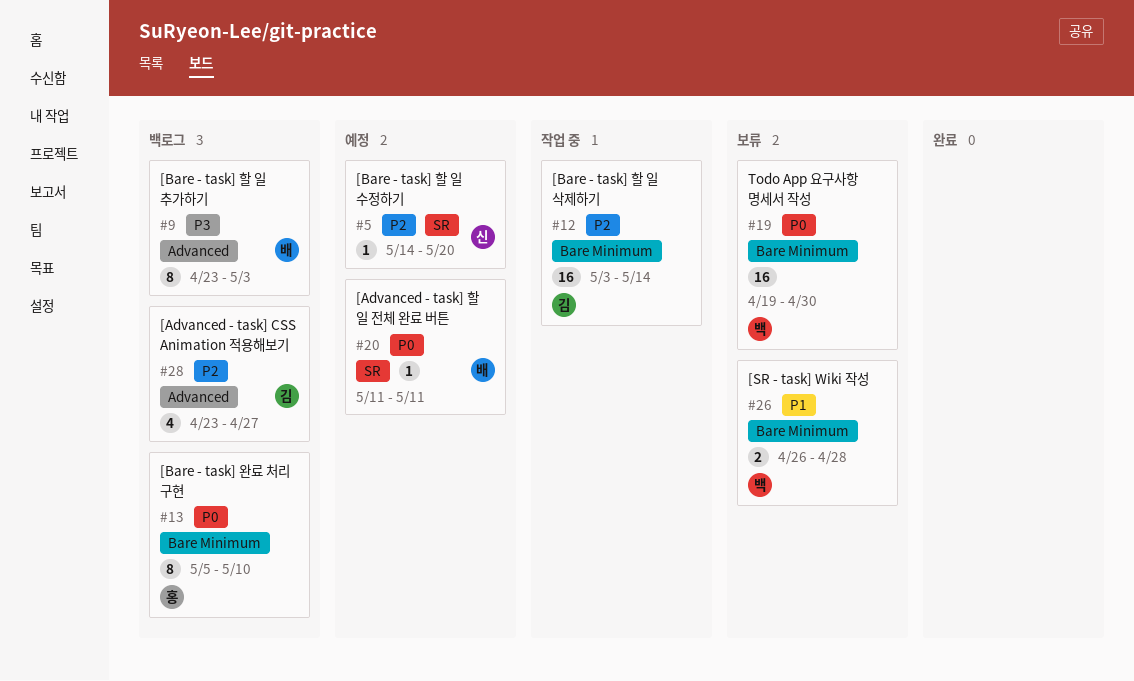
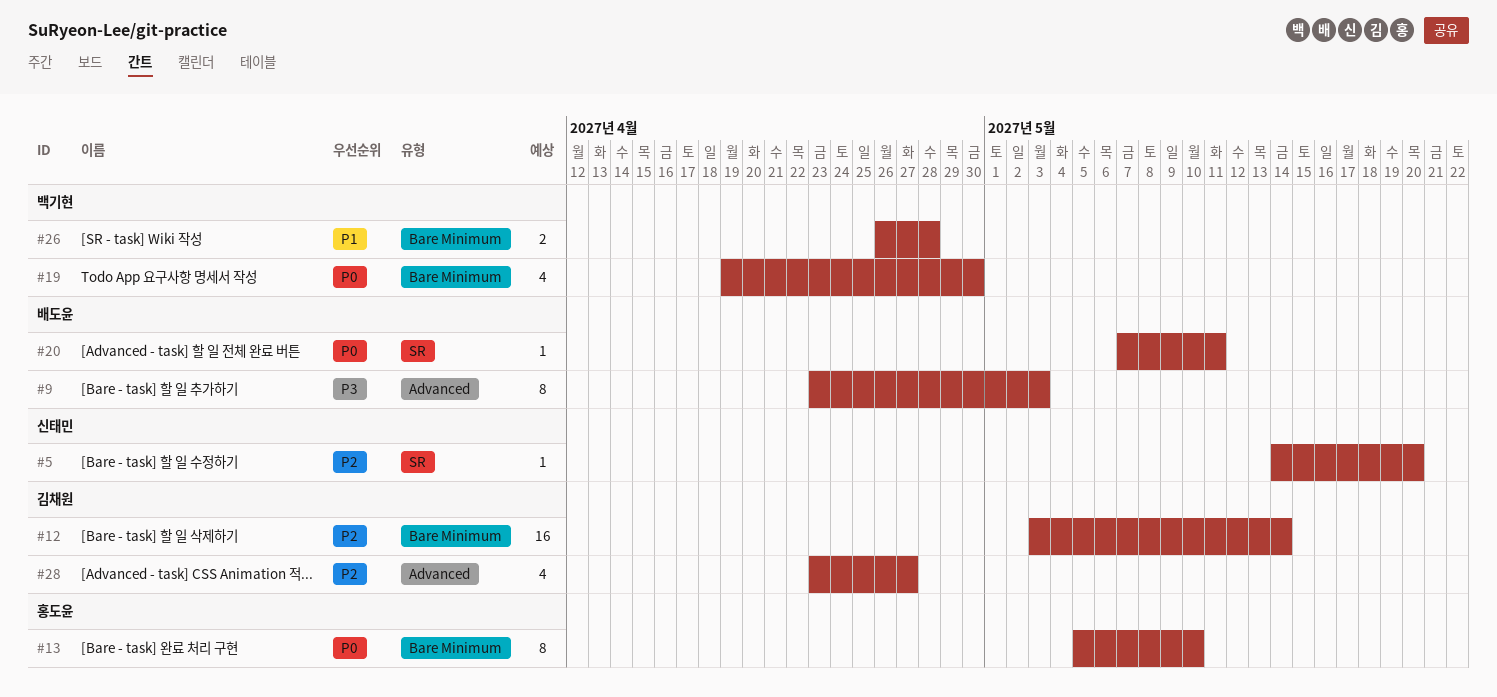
#19, estimate: 16 -> 4
#20, start: May 11 -> May 7

